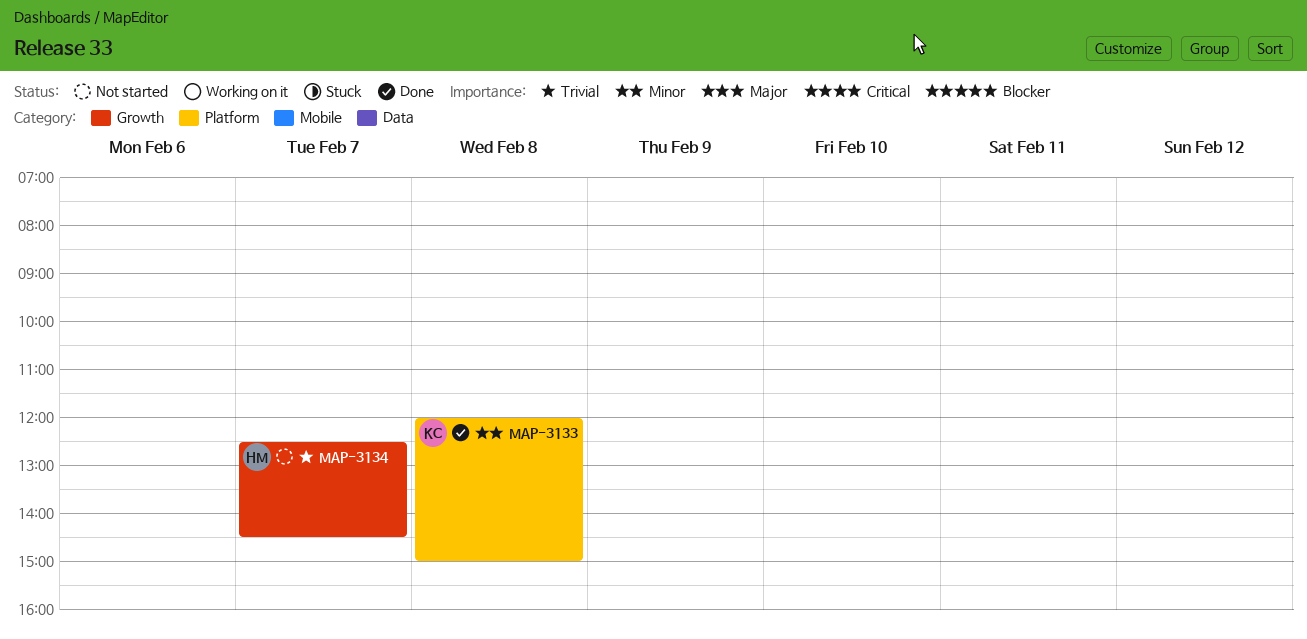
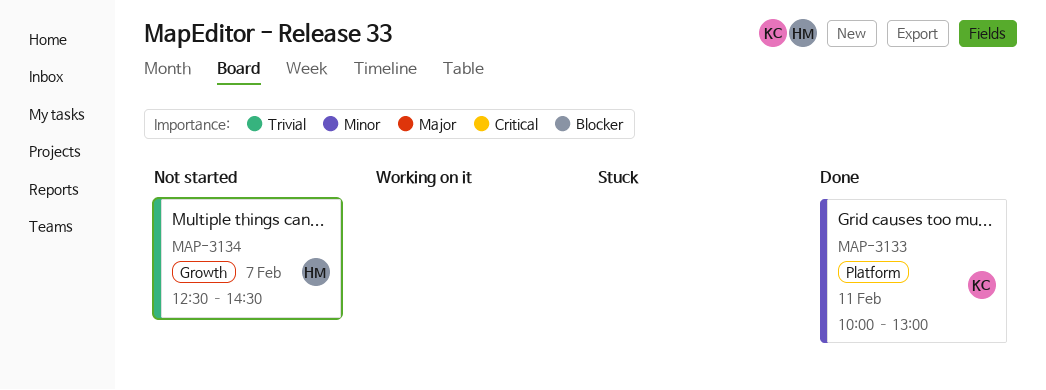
MAP-3133, day: Feb 8 -> Feb 11
MAP-3133, begins: 12:00 -> 10:00
MAP-3133, ends: 15:00 -> 13:00

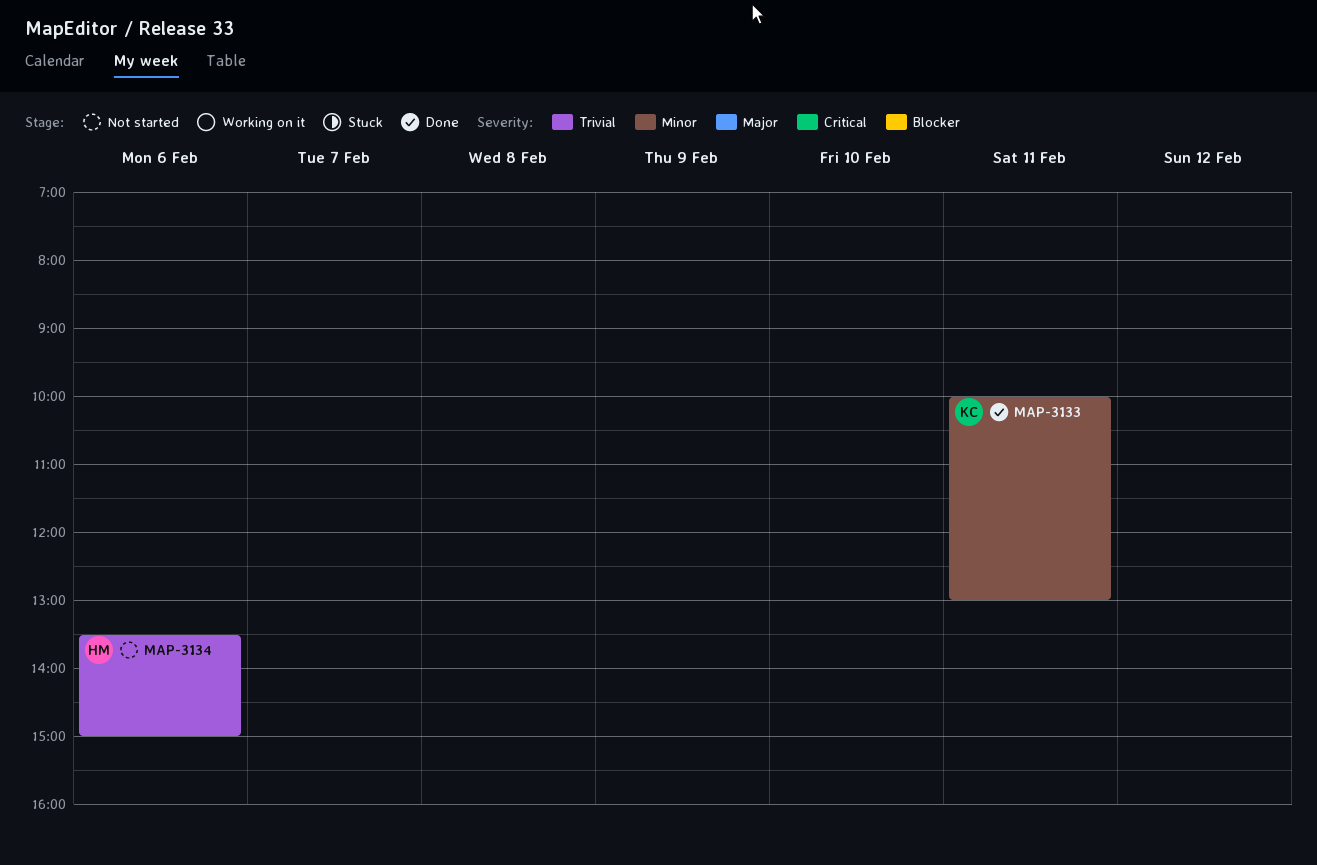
MAP-3134, day: Feb 7 -> Feb 6
MAP-3134, begins: 12:30 -> 13:30
MAP-3134, ends: 14:30 -> 15:00

